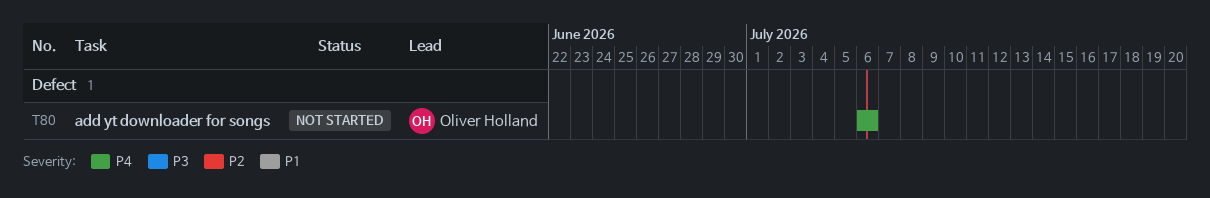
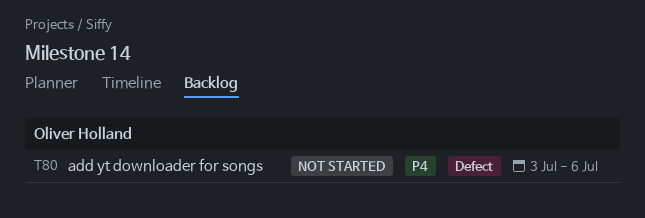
T80, start: Jul 6 -> Jul 3

